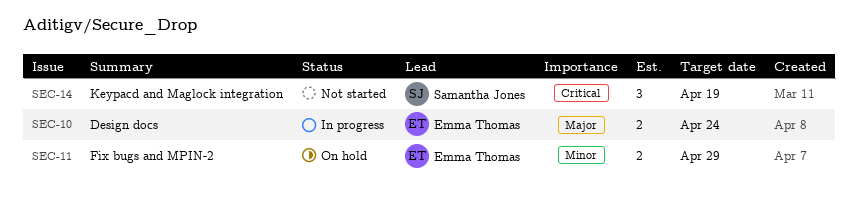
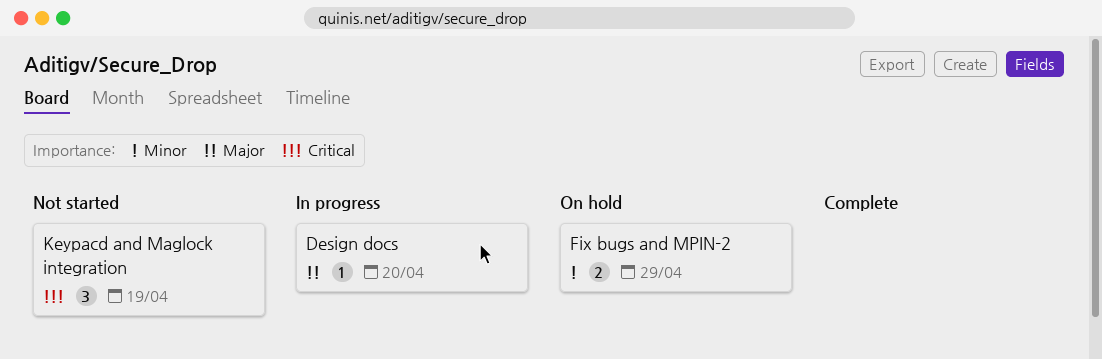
Design docs, estimate: 2 -> 1
Design docs, due: Apr 24 -> Apr 20

